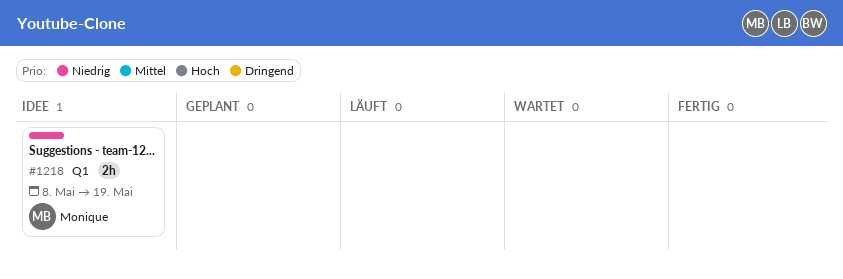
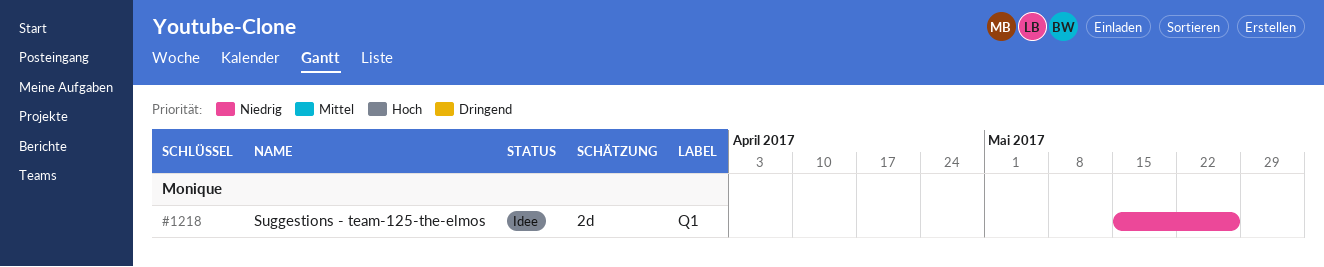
#1218, estimate: 2h -> 2d
#1218, start: May 8 -> May 15
#1218, due: May 19 -> May 26

